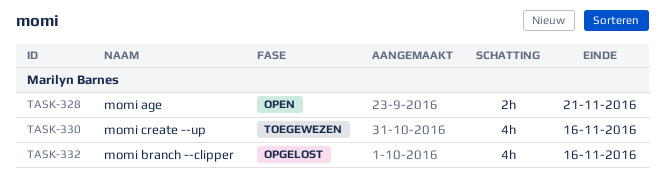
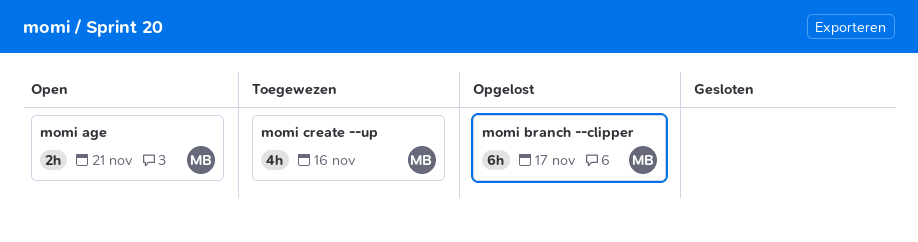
momi branch --clipper, estimate: 4h -> 6h
momi branch --clipper, due: Nov 16 -> Nov 17

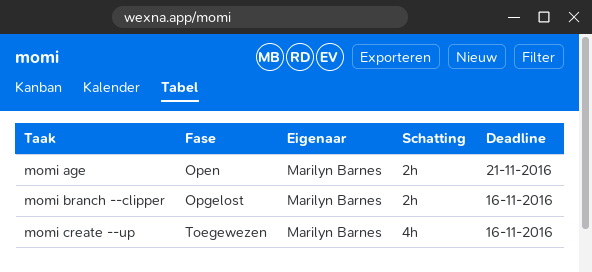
momi branch --clipper, estimate: 6h -> 2h
momi branch --clipper, due: Nov 17 -> Nov 16

